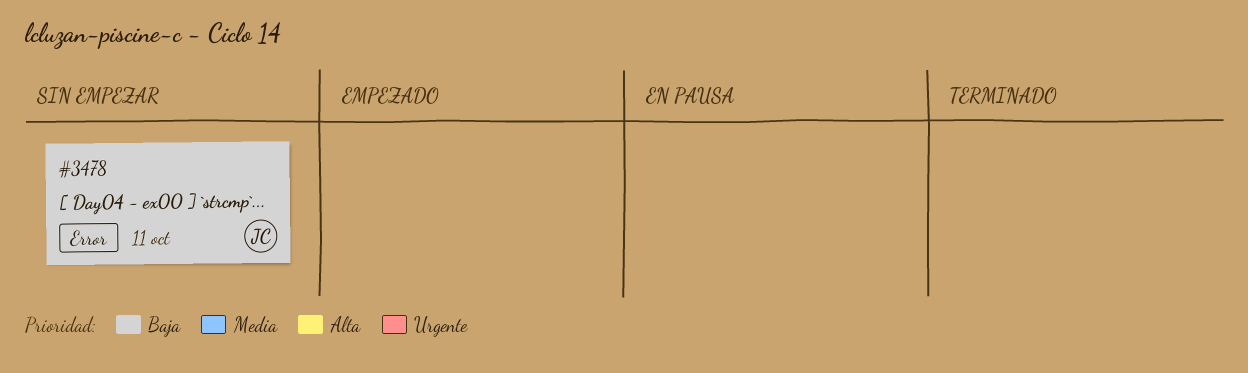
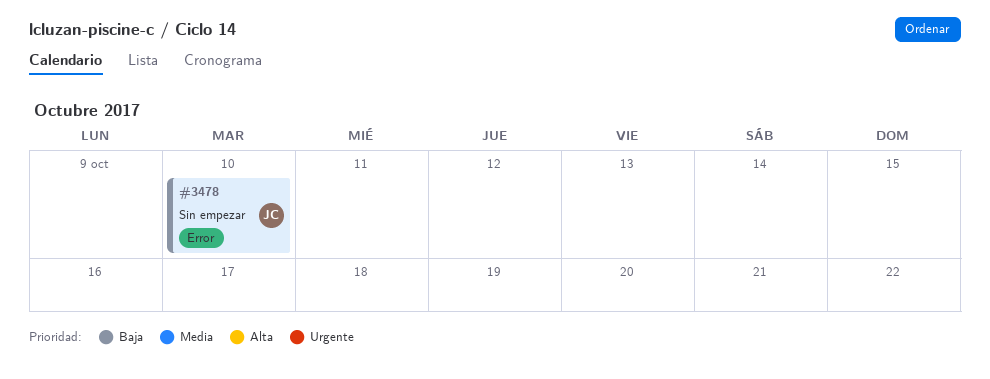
#3478, due: Oct 11 -> Oct 10

